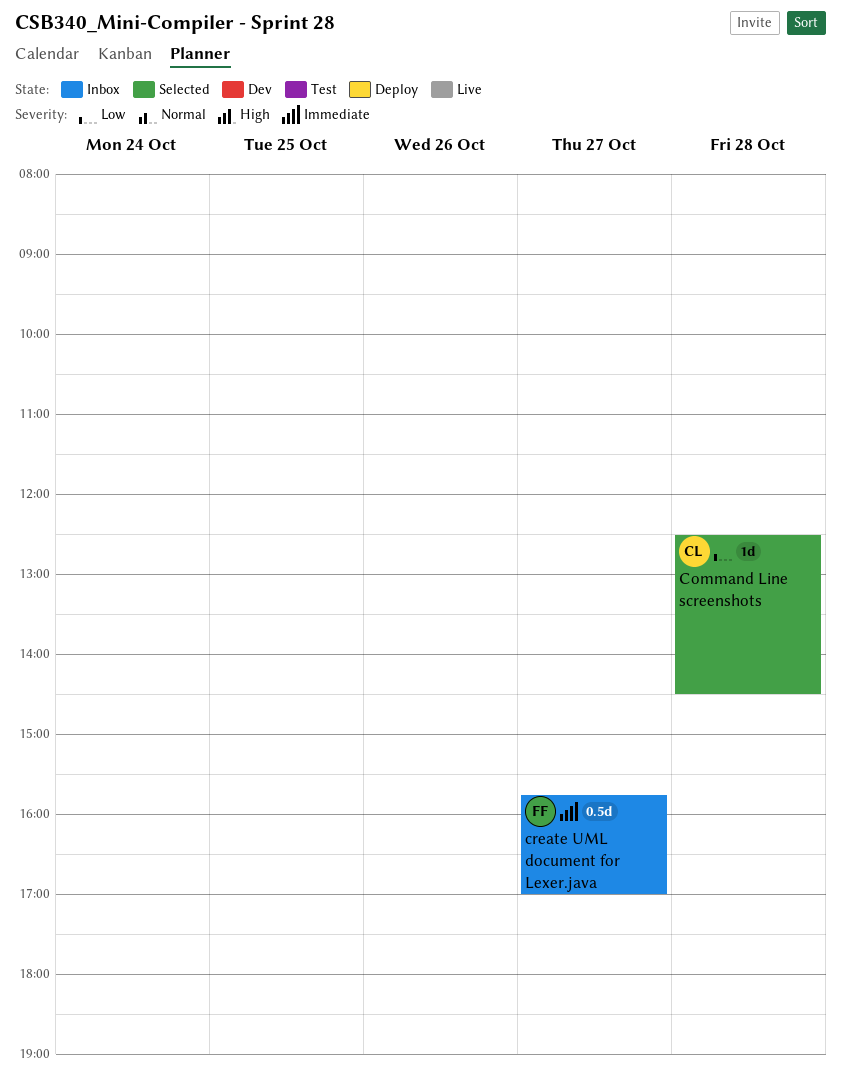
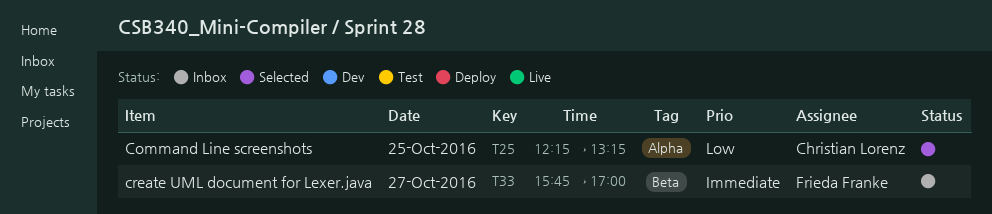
Command Line screenshots, day: Oct 28 -> Oct 25
Command Line screenshots, begins: 12:30 -> 12:15
Command Line screenshots, ends: 14:30 -> 13:15

